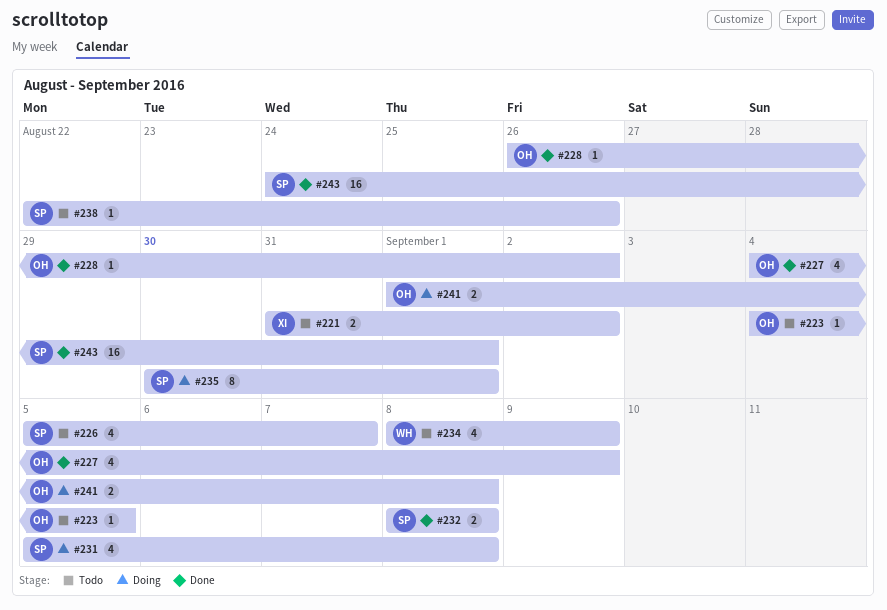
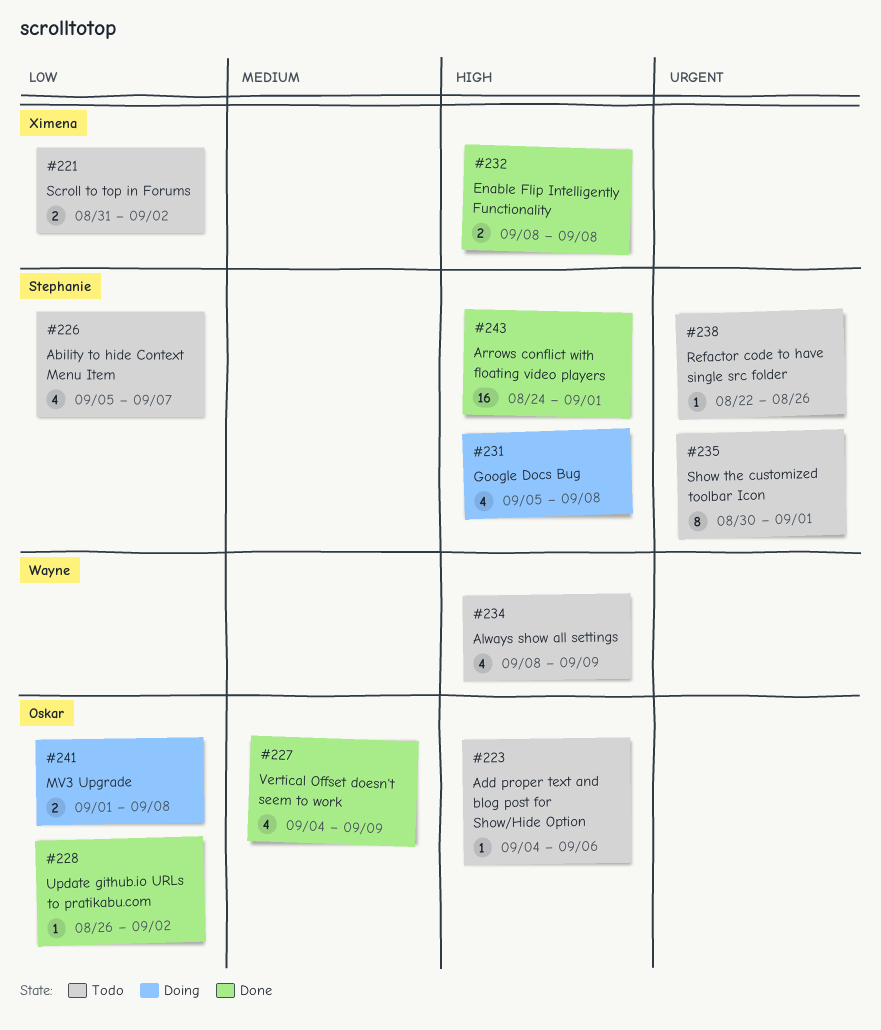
#223, due: Sep 5 -> Sep 6
#232, owner: Stephanie -> Ximena
#235, status: Doing -> Todo

